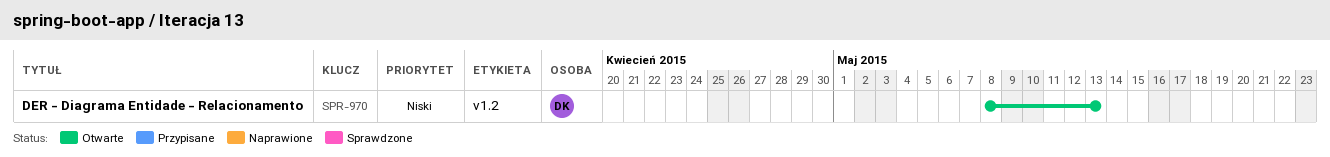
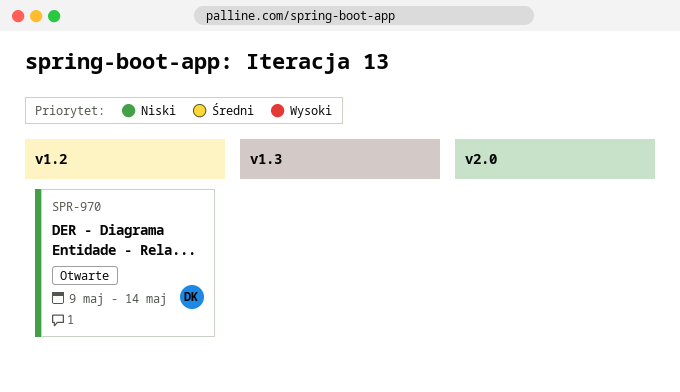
SPR-970, start: May 8 -> May 9
SPR-970, due: May 13 -> May 14

